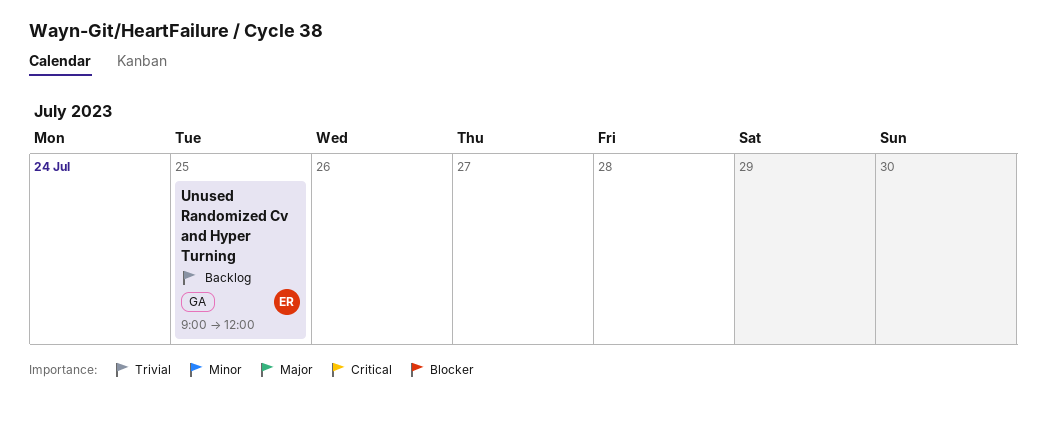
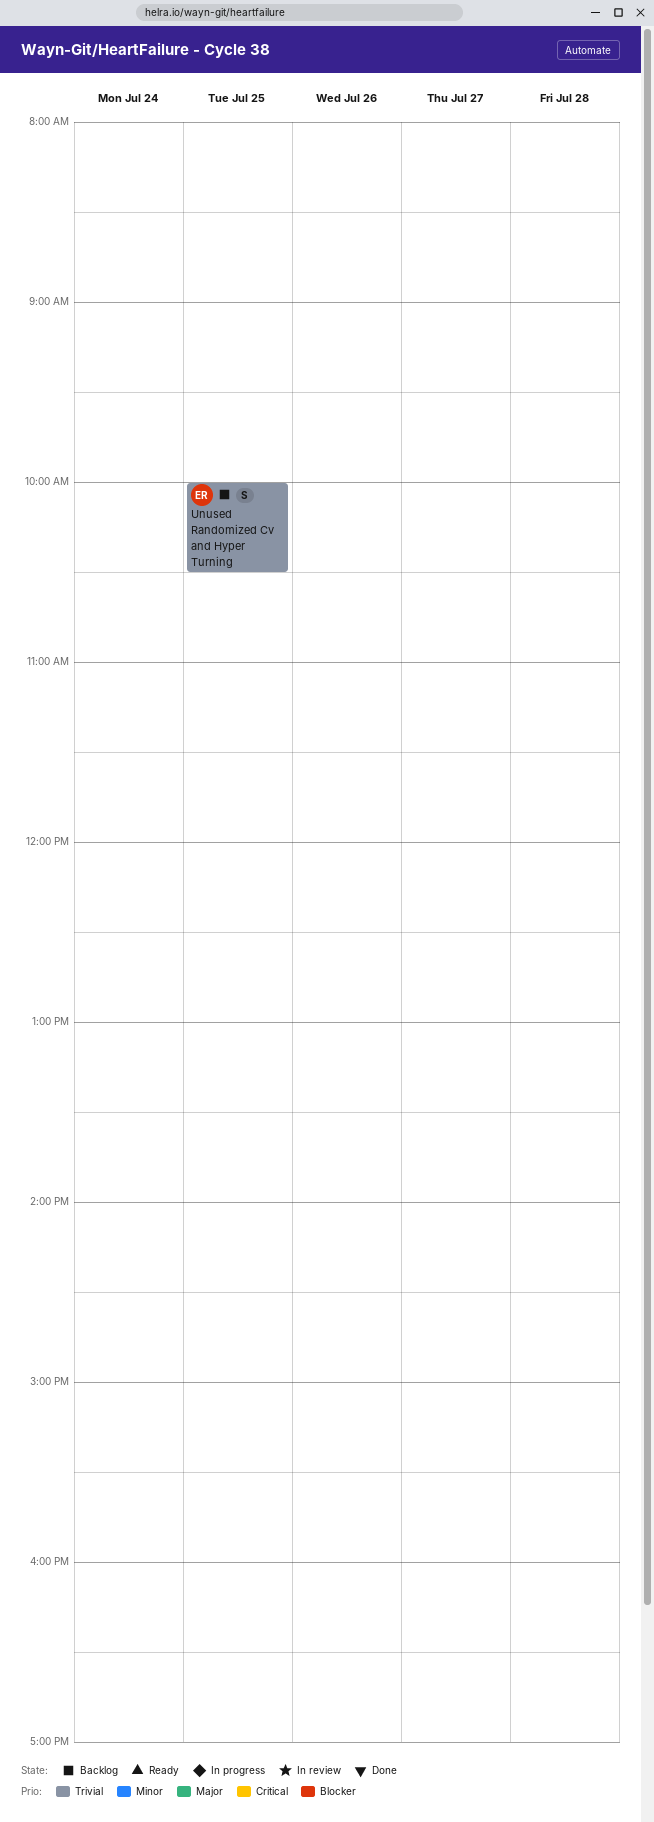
Unused Randomized Cv and Hyper Turning, begins: 09:00 -> 10:00
Unused Randomized Cv and Hyper Turning, ends: 12:00 -> 10:30

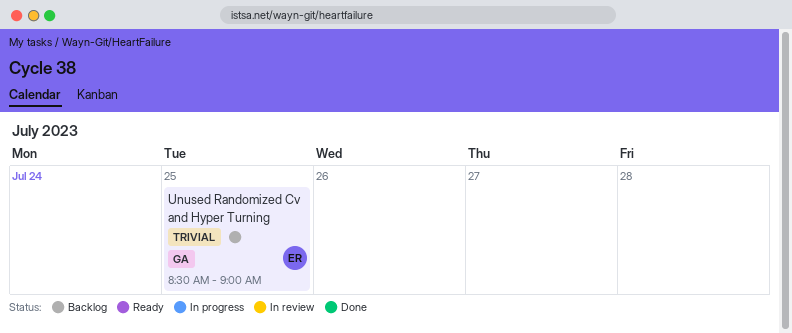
Unused Randomized Cv and Hyper Turning, begins: 10:00 -> 08:30
Unused Randomized Cv and Hyper Turning, ends: 10:30 -> 09:00

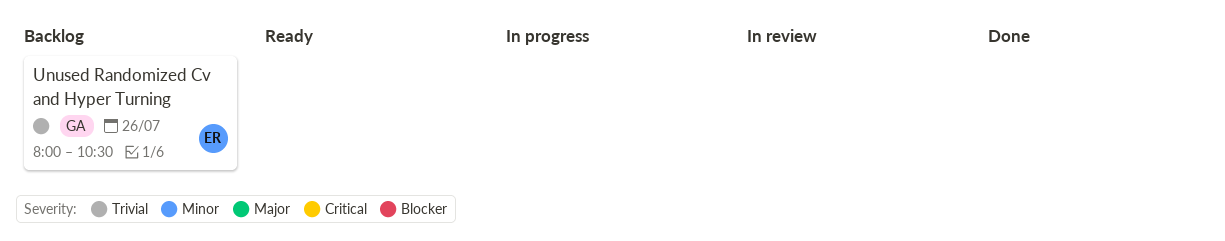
Unused Randomized Cv and Hyper Turning, day: Jul 25 -> Jul 26
Unused Randomized Cv and Hyper Turning, begins: 08:30 -> 08:00
Unused Randomized Cv and Hyper Turning, ends: 09:00 -> 10:30

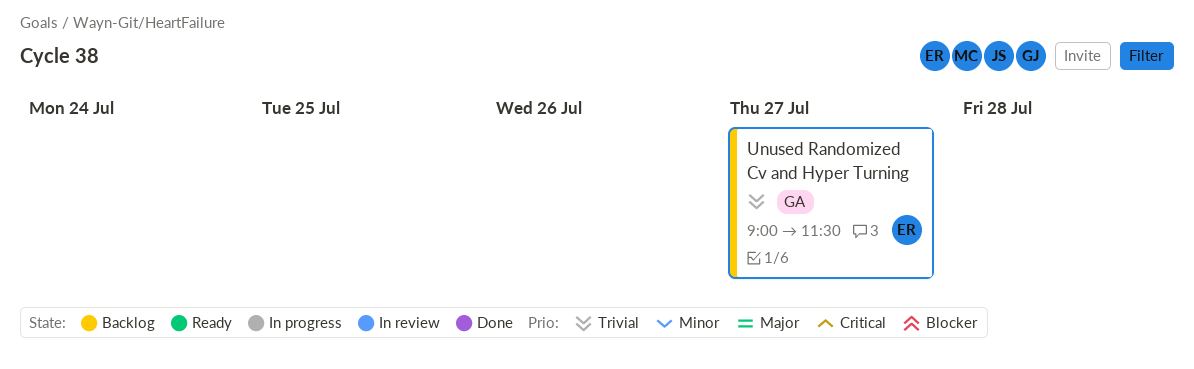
Unused Randomized Cv and Hyper Turning, day: Jul 26 -> Jul 27
Unused Randomized Cv and Hyper Turning, begins: 08:00 -> 09:00
Unused Randomized Cv and Hyper Turning, ends: 10:30 -> 11:30

